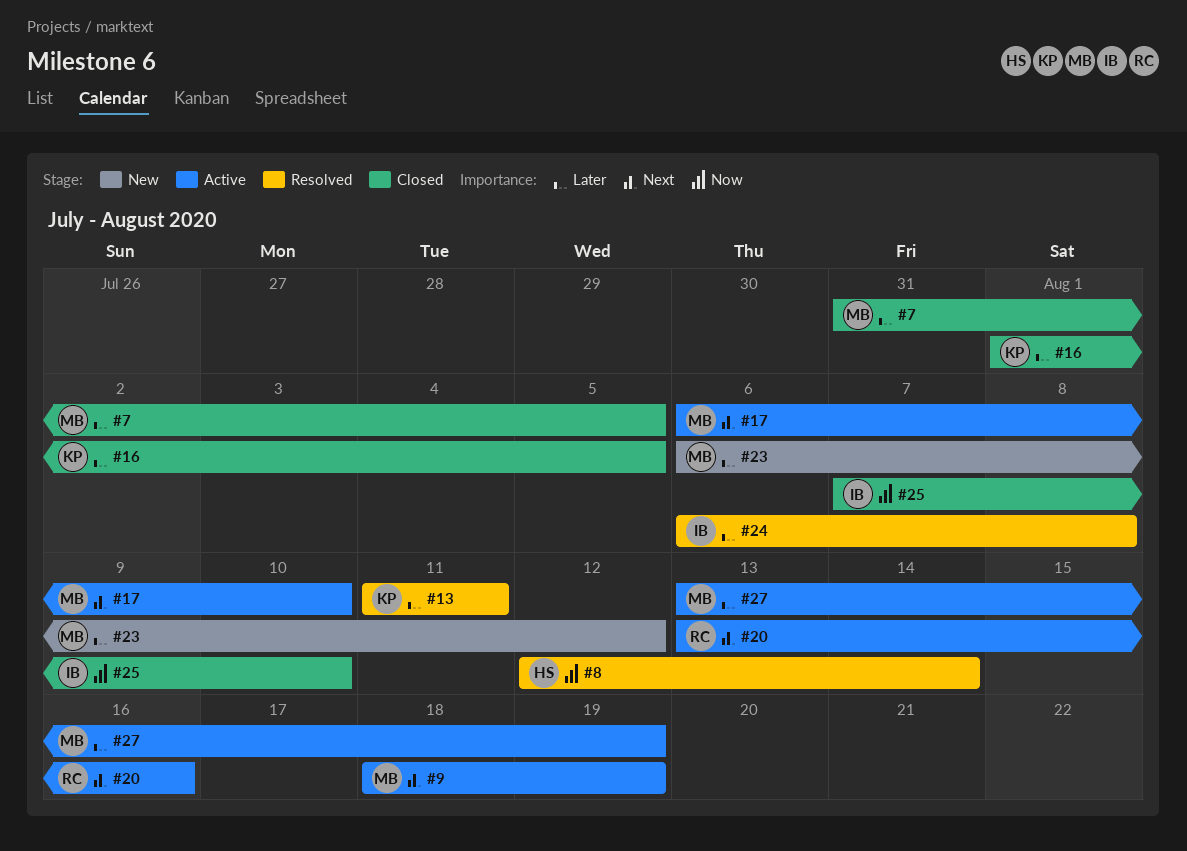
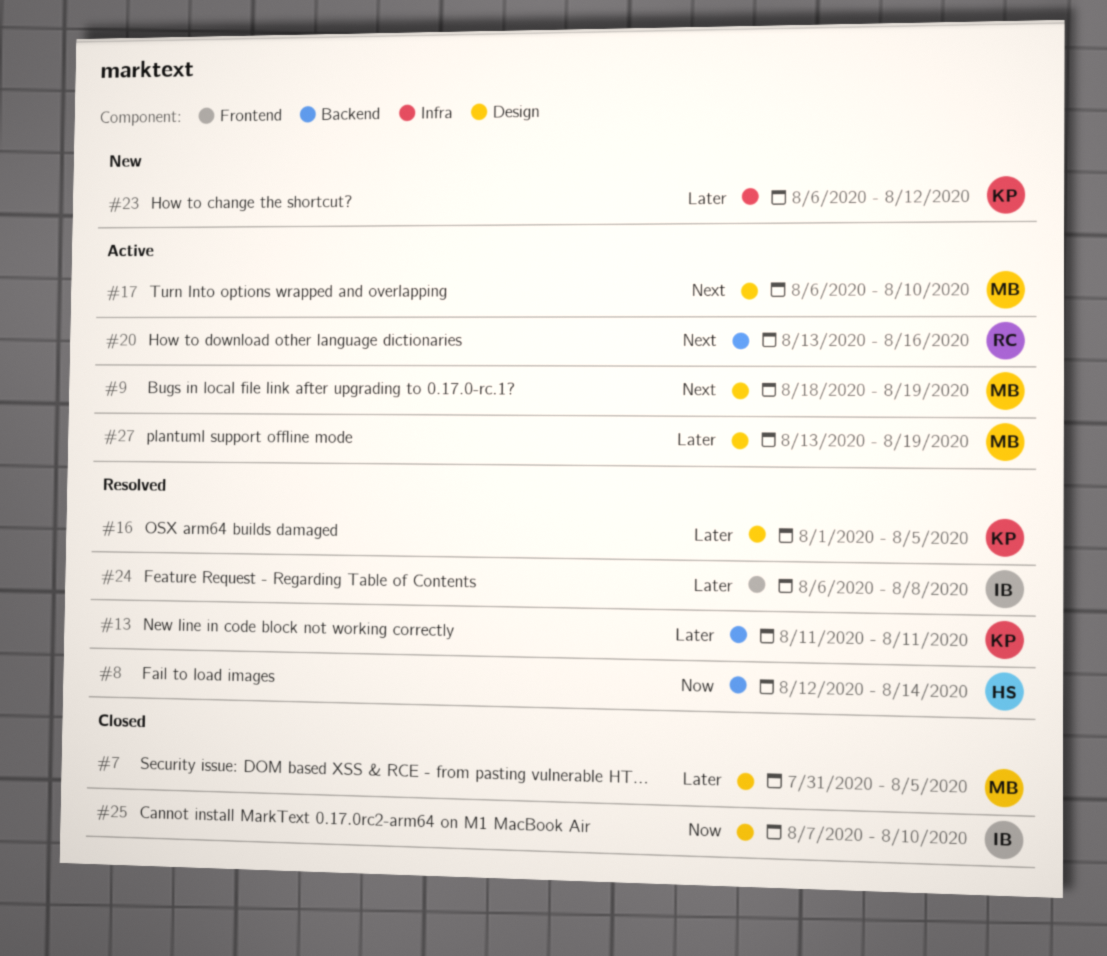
#16, status: Closed -> Resolved
#23, owner: MB -> KP

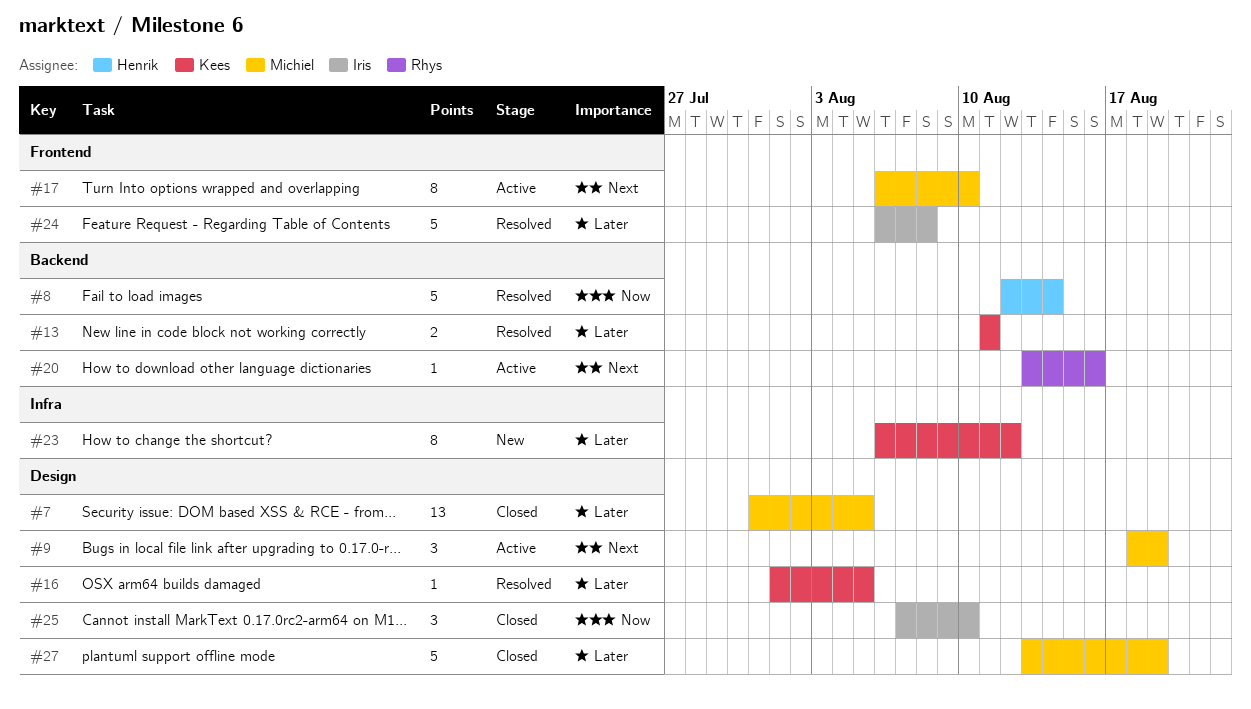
#17, label: Design -> Frontend
#27, status: Active -> Closed

